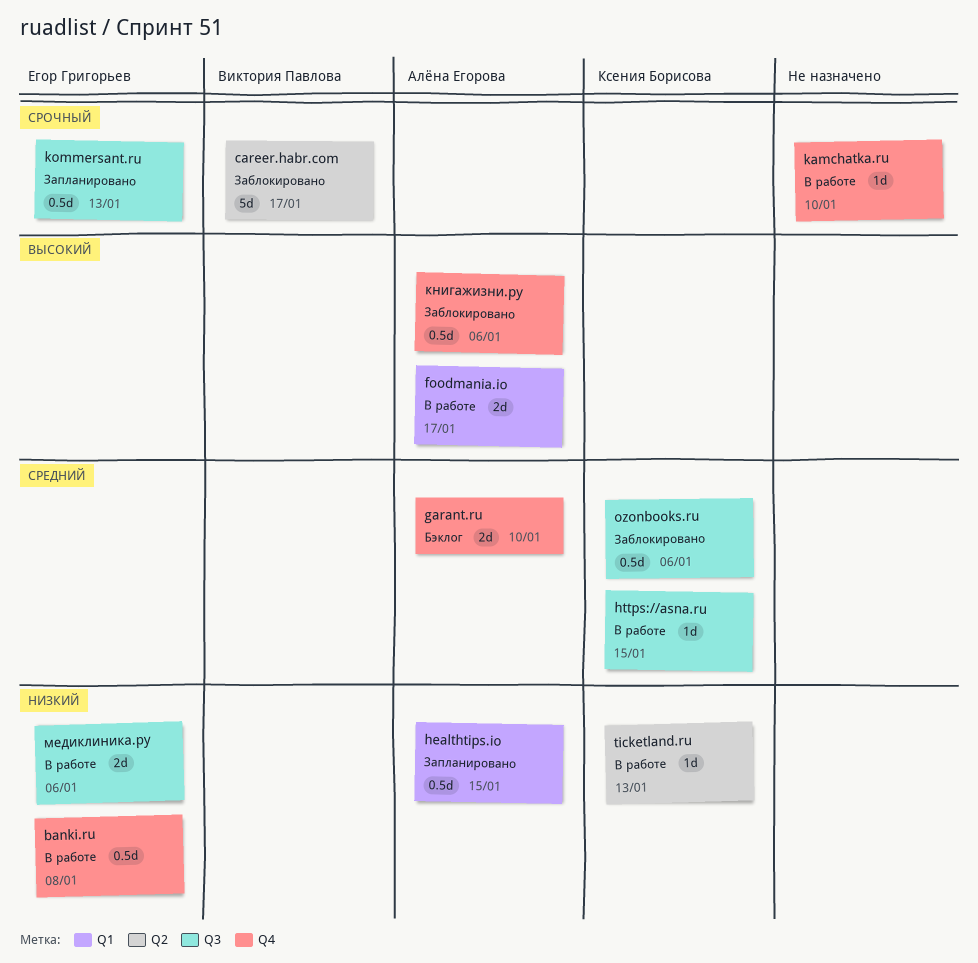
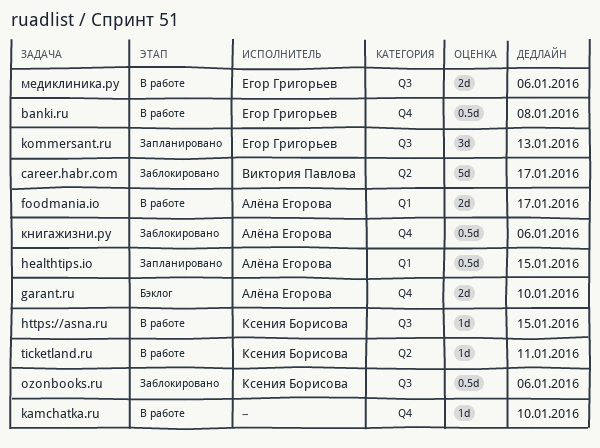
kommersant.ru, estimate: 0.5d -> 3d
ticketland.ru, due: Jan 13 -> Jan 11

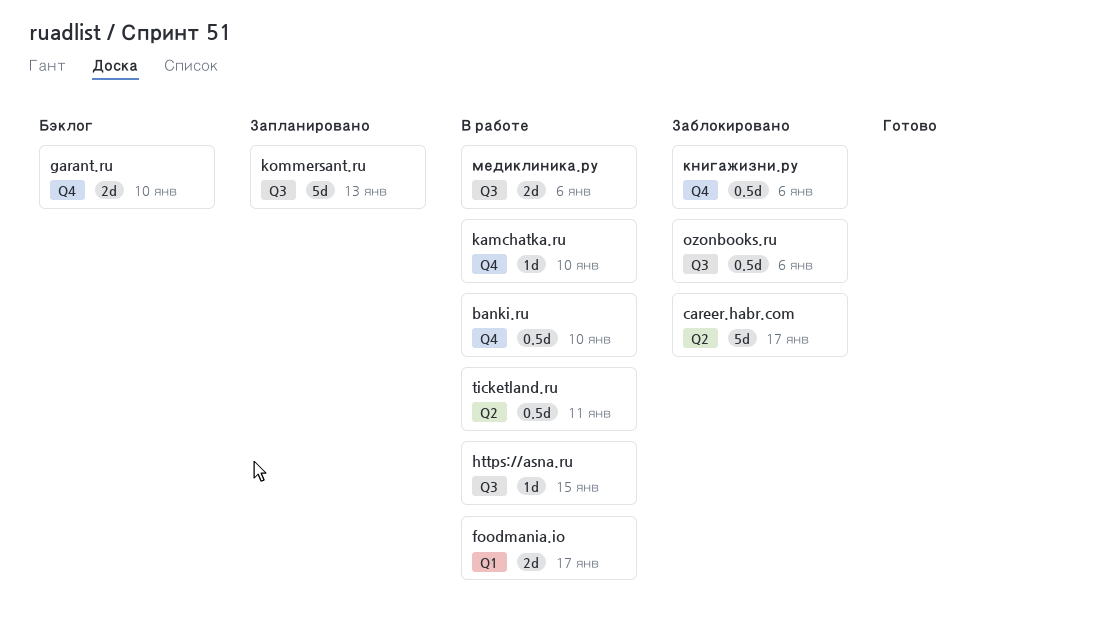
banki.ru, due: Jan 8 -> Jan 10
healthtips.io: present -> none
kommersant.ru, estimate: 3d -> 5d
ticketland.ru, estimate: 1d -> 0.5d

